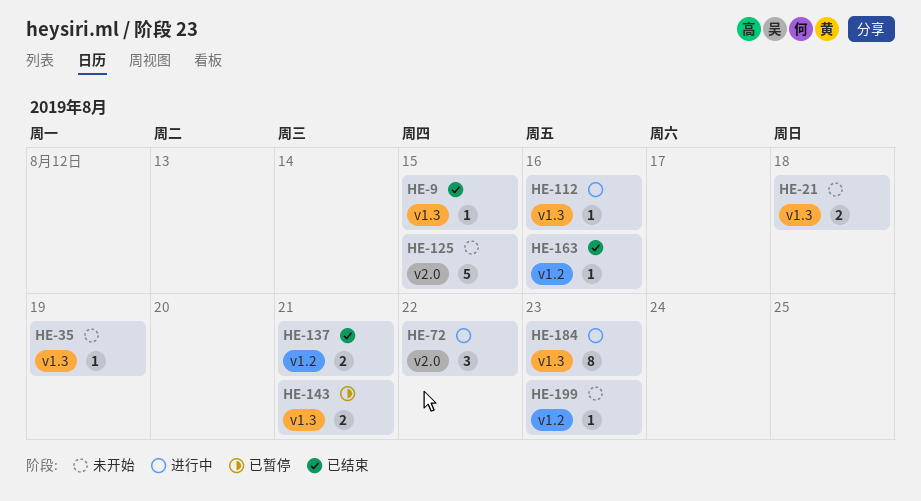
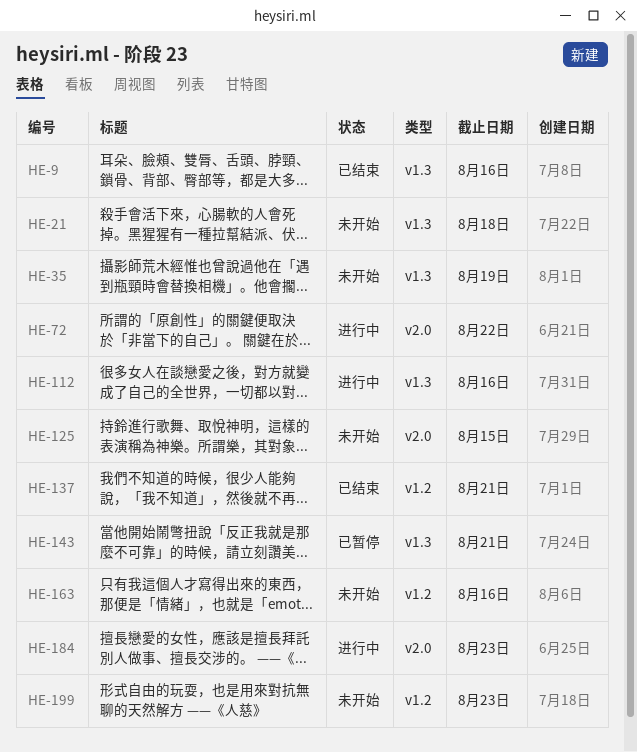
HE-9, due: Aug 15 -> Aug 16
HE-163, status: 已结束 -> 未开始
HE-184, label: v1.3 -> v2.0

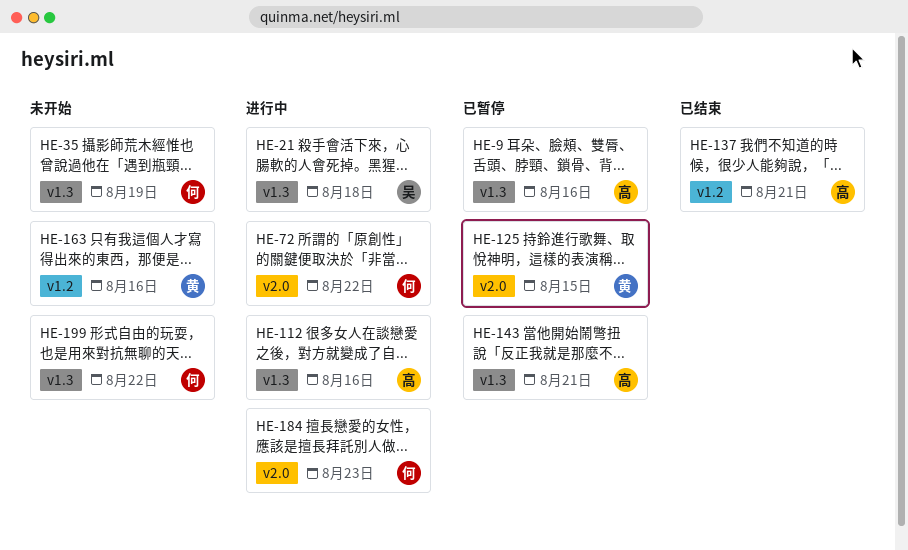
HE-9, status: 已结束 -> 已暂停
HE-21, status: 未开始 -> 进行中
HE-125, status: 未开始 -> 已暂停
HE-199, label: v1.2 -> v1.3
HE-199, due: Aug 23 -> Aug 22

